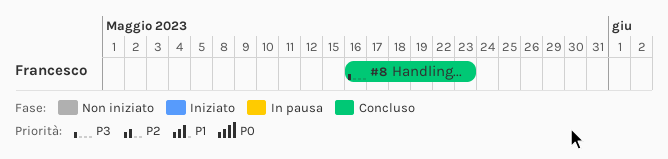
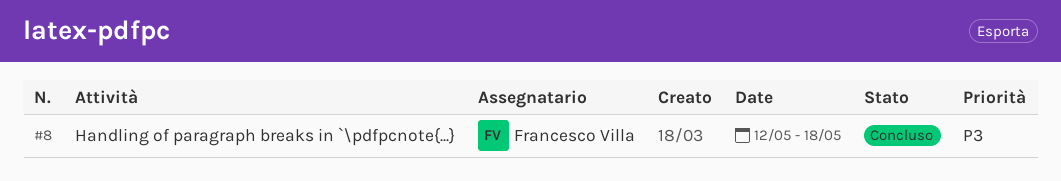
#8, start: May 16 -> May 12
#8, due: May 23 -> May 18

